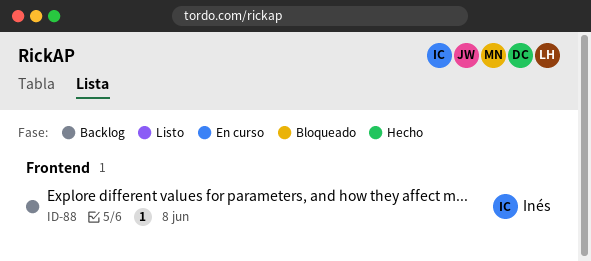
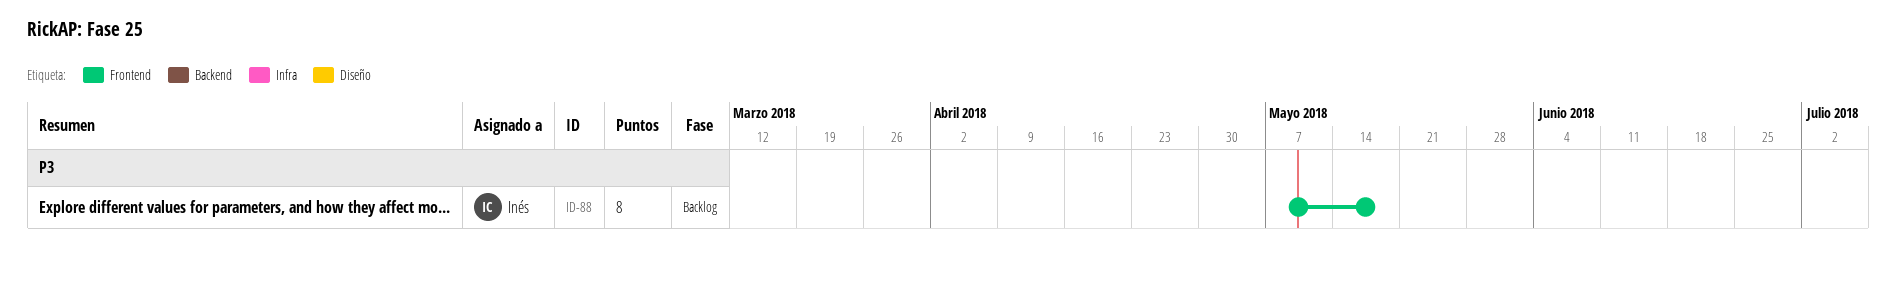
ID-88, estimate: 1 -> 8
ID-88, due: Jun 8 -> May 18

